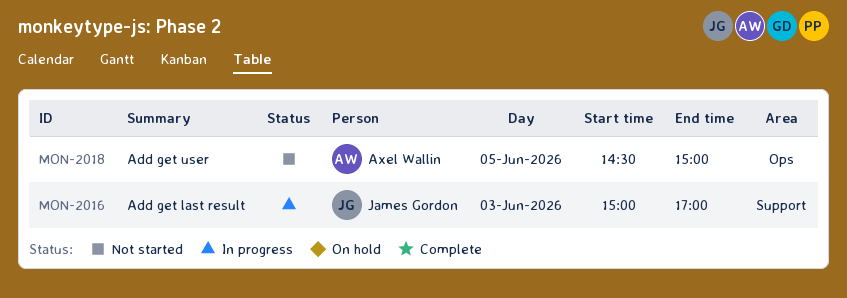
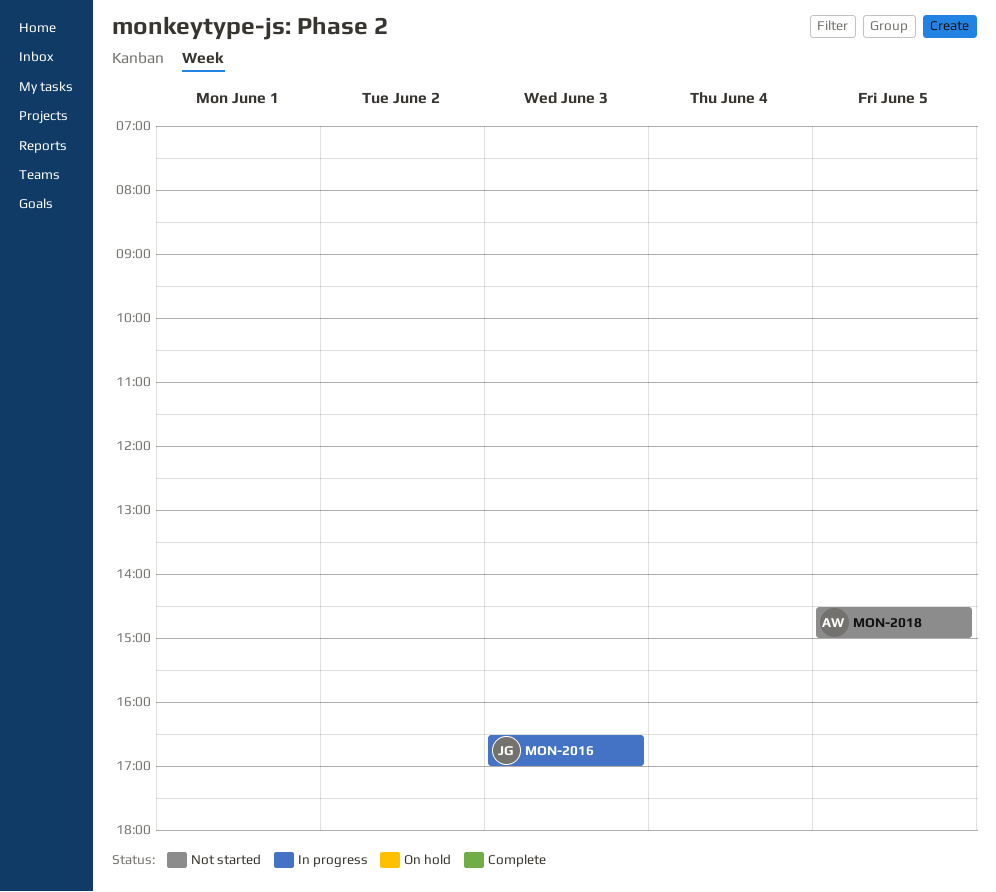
MON-2016, begins: 15:00 -> 16:30

